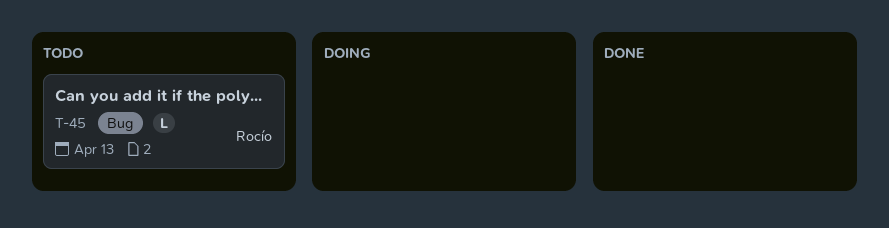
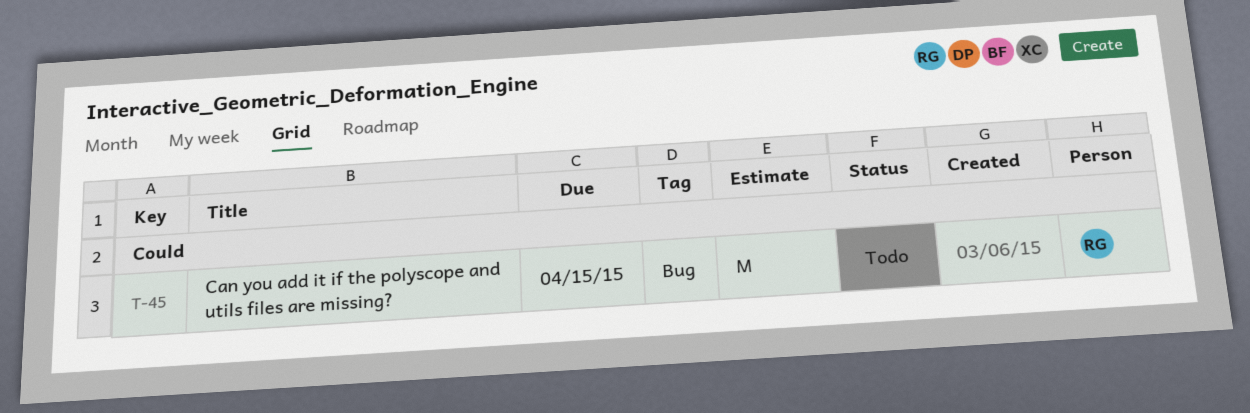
T-45, estimate: L -> M
T-45, due: Apr 13 -> Apr 15

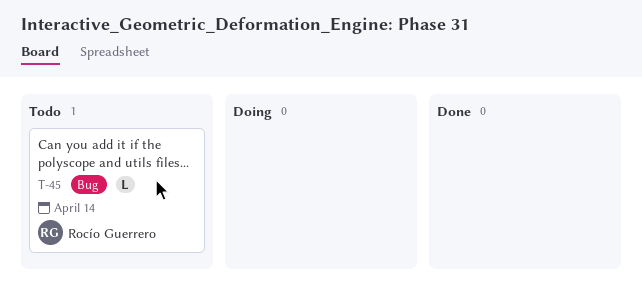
T-45, estimate: M -> L
T-45, due: Apr 15 -> Apr 14

